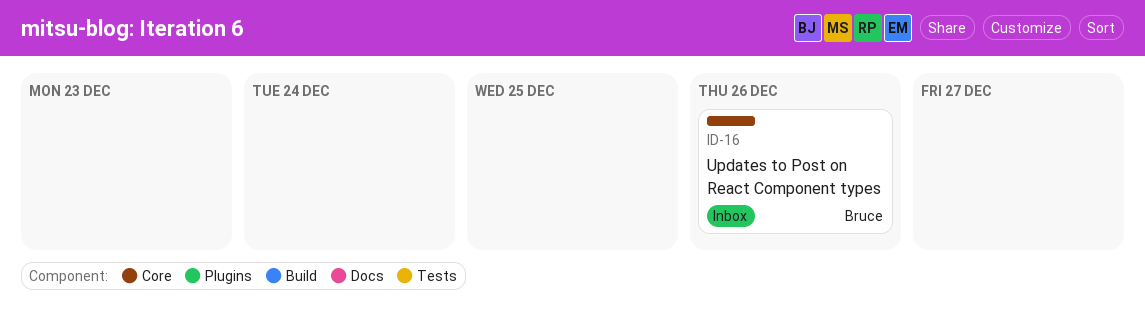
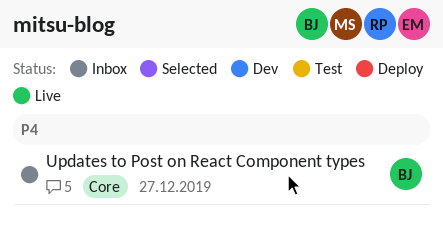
Updates to Post on React Component types, due: Dec 26 -> Dec 27

